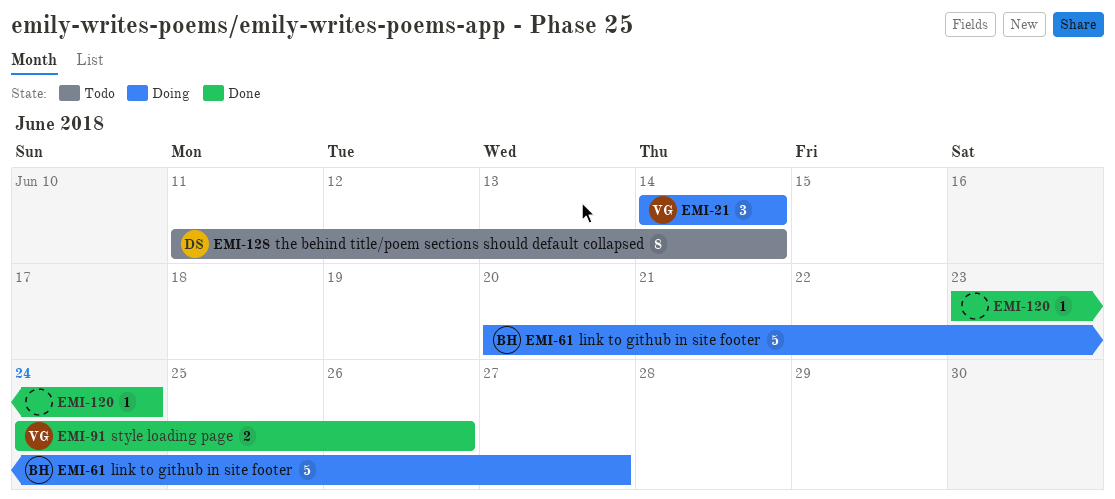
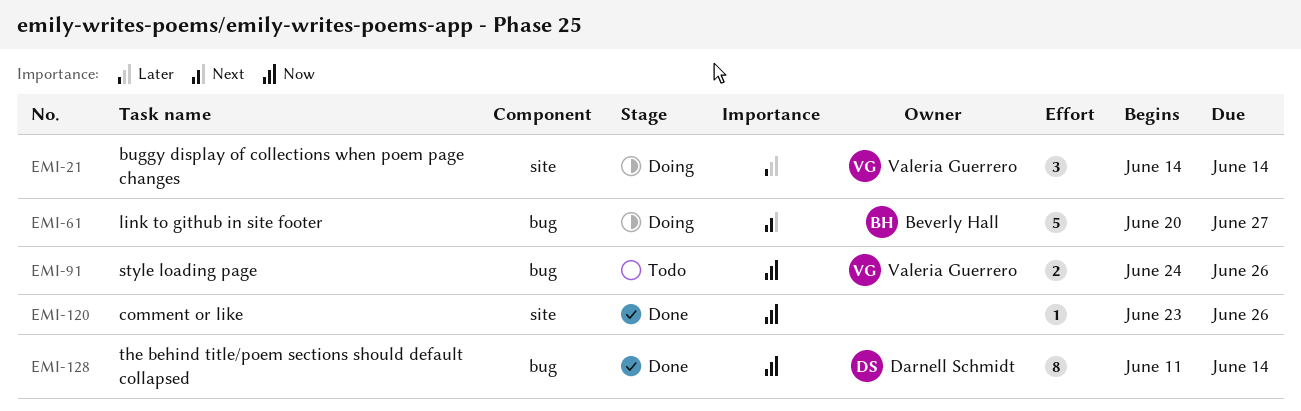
EMI-91, status: Done -> Todo
EMI-120, due: Jun 24 -> Jun 26
EMI-128, status: Todo -> Done

